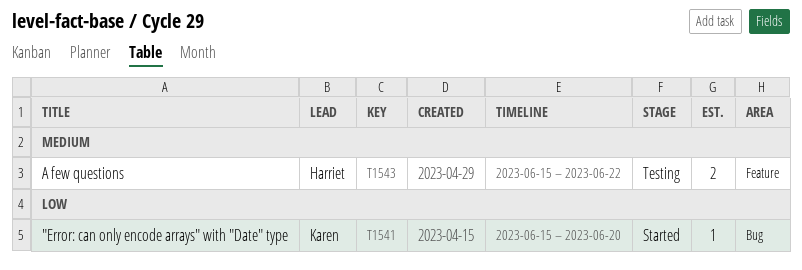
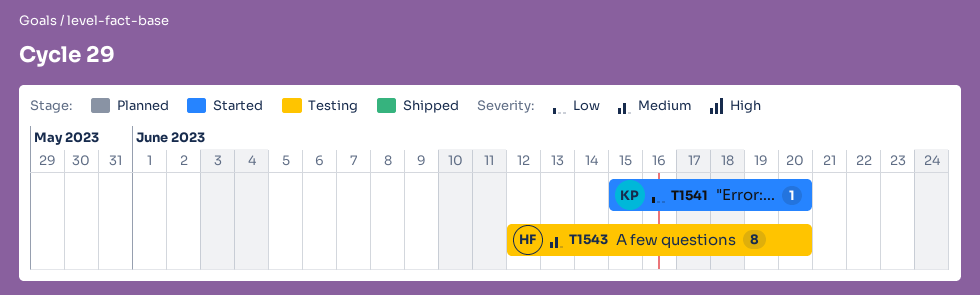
T1543, estimate: 2 -> 8
T1543, start: Jun 15 -> Jun 12
T1543, due: Jun 22 -> Jun 20

